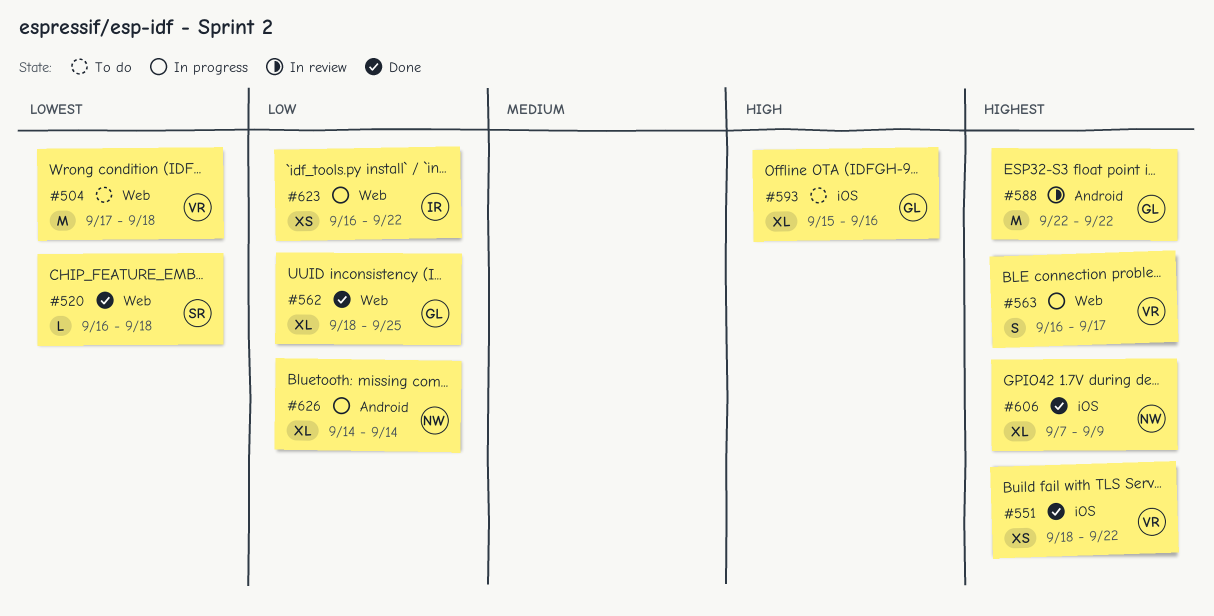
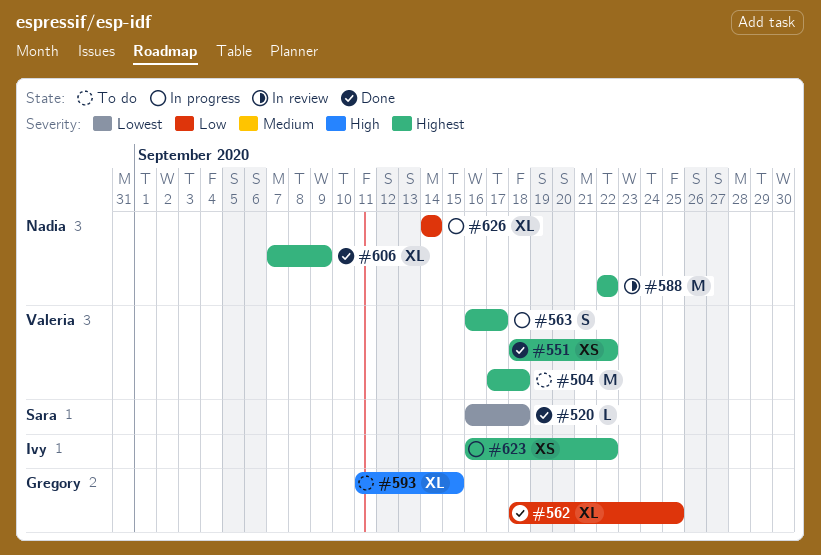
#504, priority: Lowest -> Highest
#588, owner: Gregory -> Nadia
#593, start: Sep 15 -> Sep 11
#593, due: Sep 16 -> Sep 15
#623, priority: Low -> Highest

